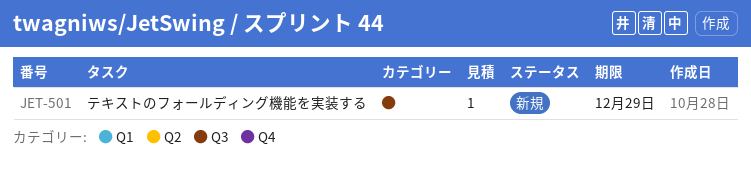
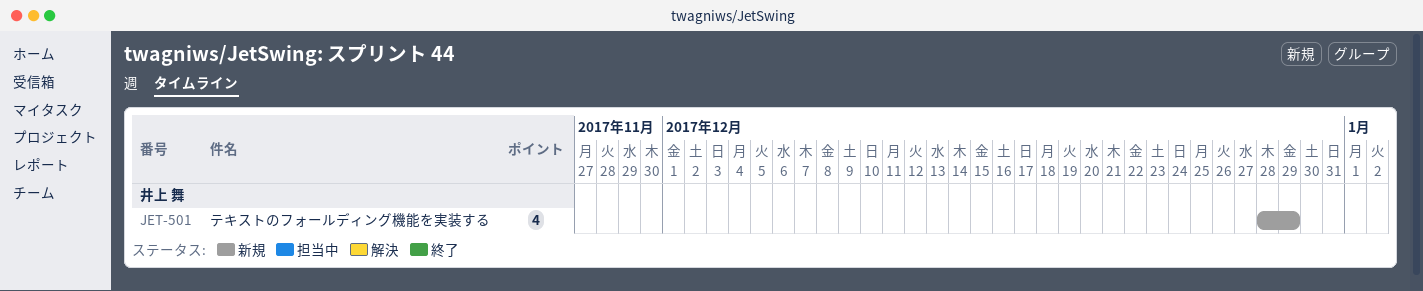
JET-501, estimate: 1 -> 4

